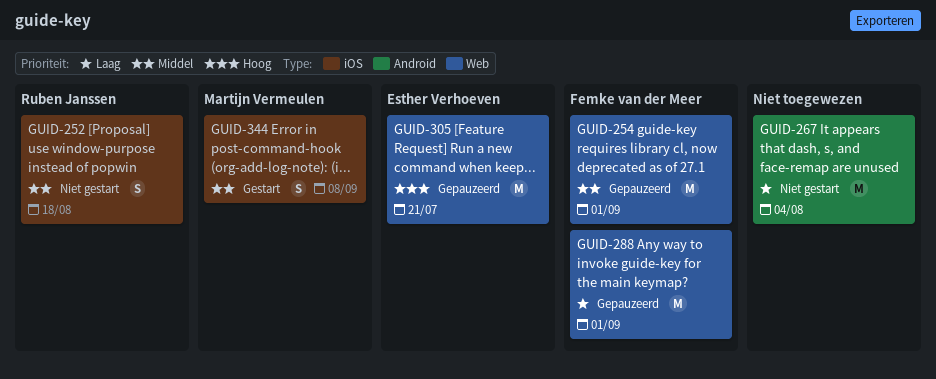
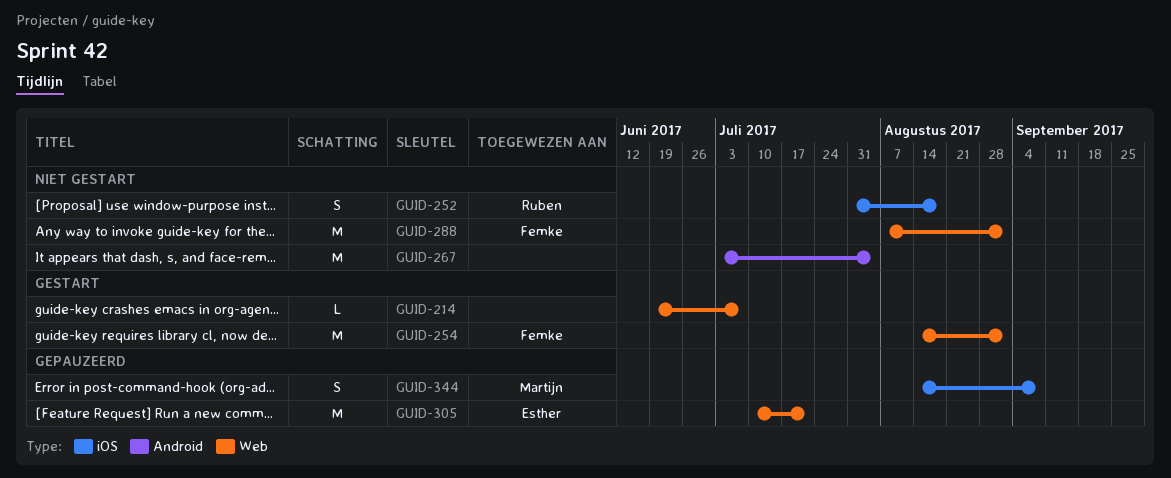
GUID-214: none -> present
GUID-254, status: Gepauzeerd -> Gestart
GUID-288, status: Gepauzeerd -> Niet gestart
GUID-344, status: Gestart -> Gepauzeerd

